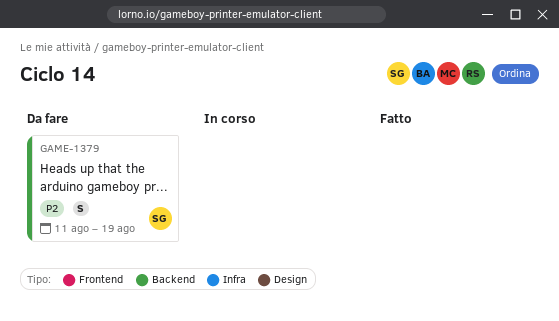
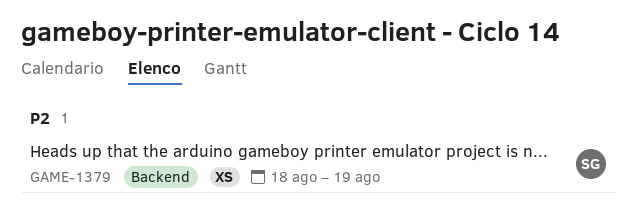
GAME-1379, estimate: S -> XS
GAME-1379, start: Aug 11 -> Aug 18

